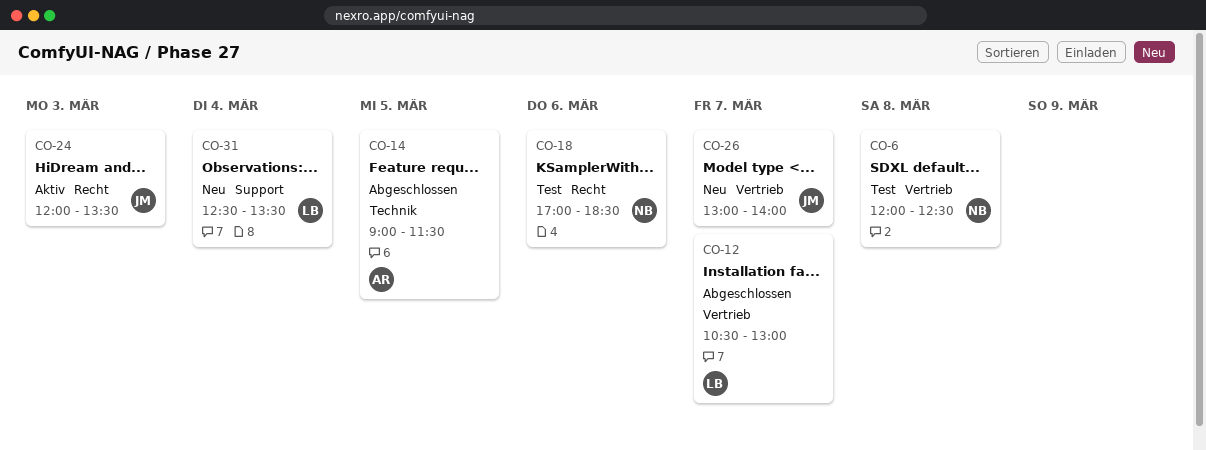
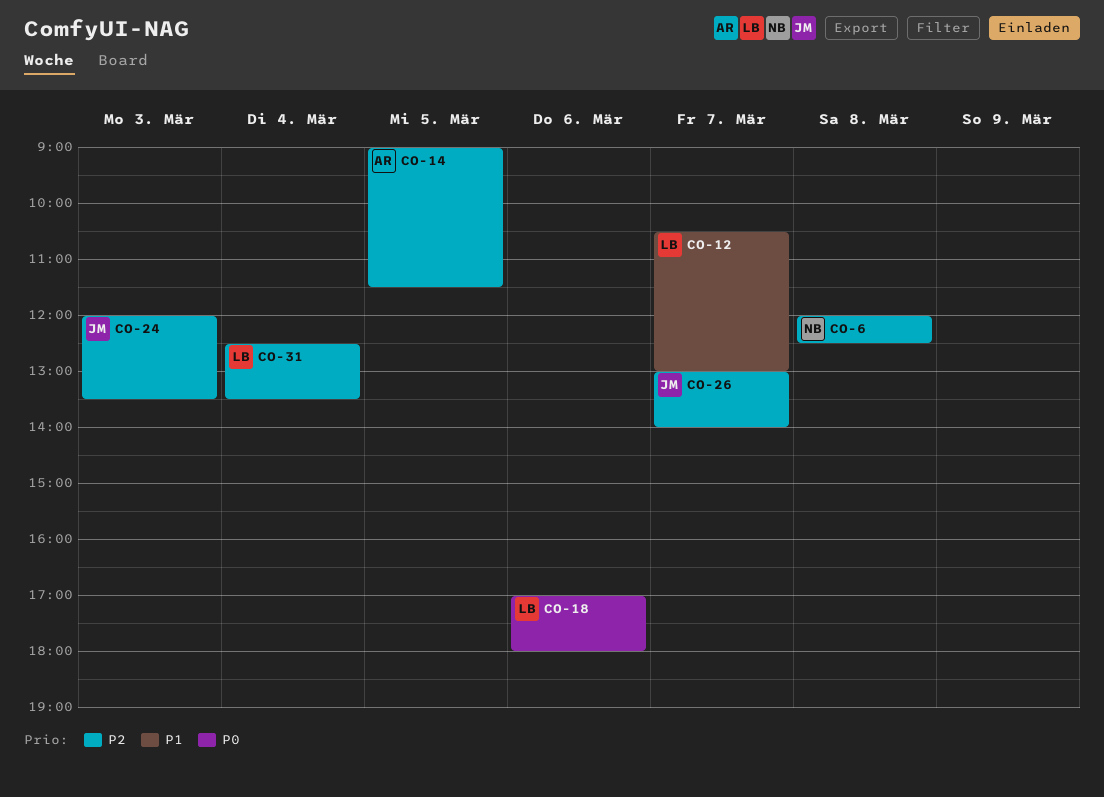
CO-18, owner: NB -> LB
CO-18, ends: 18:30 -> 18:00

